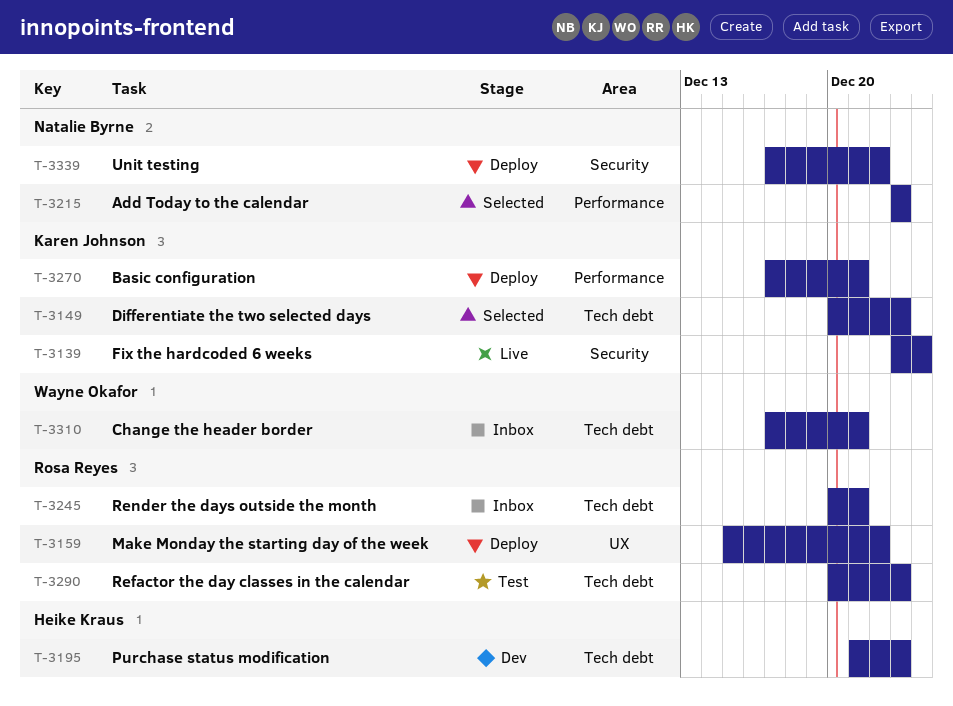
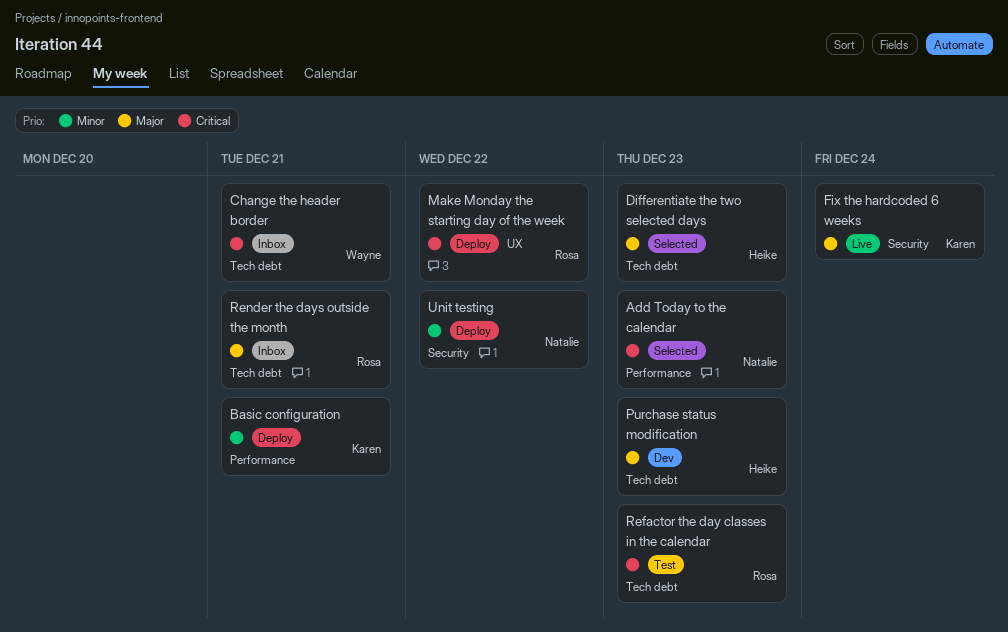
Differentiate the two selected days, owner: Karen Johnson -> Heike Kraus

